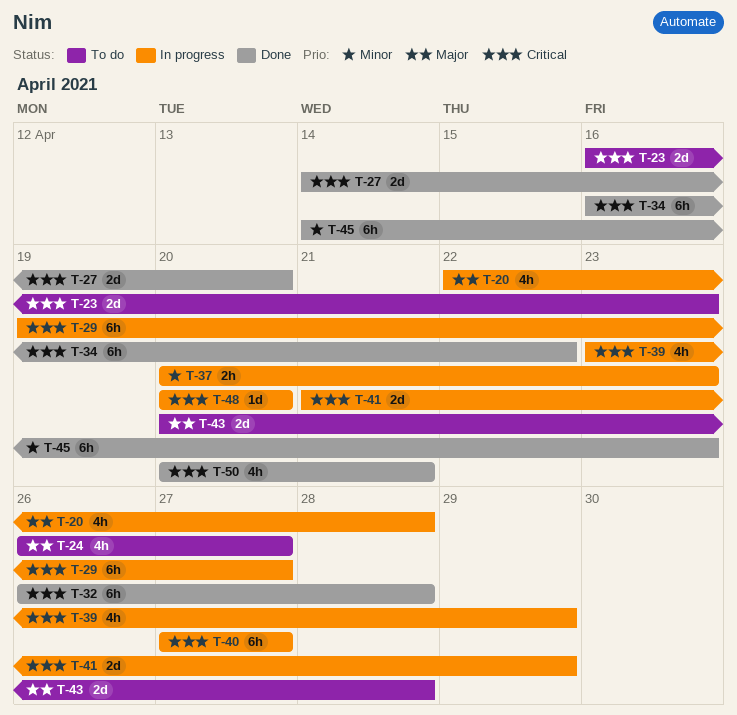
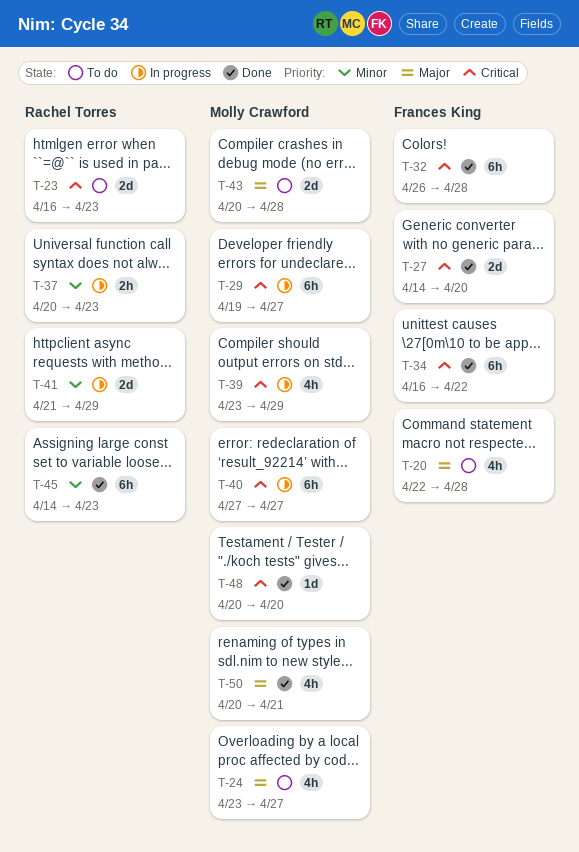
T-20, status: In progress -> To do
T-24, start: Apr 26 -> Apr 23
T-41, priority: Critical -> Minor
T-48, status: In progress -> Done
T-50, priority: Critical -> Major

